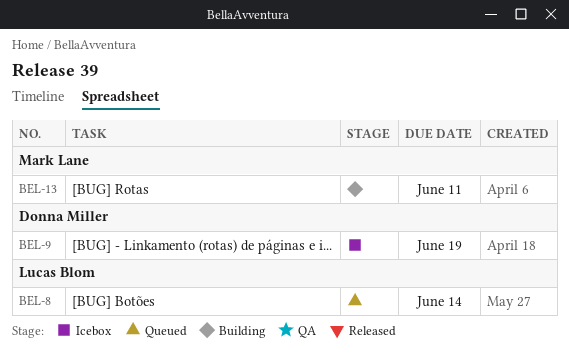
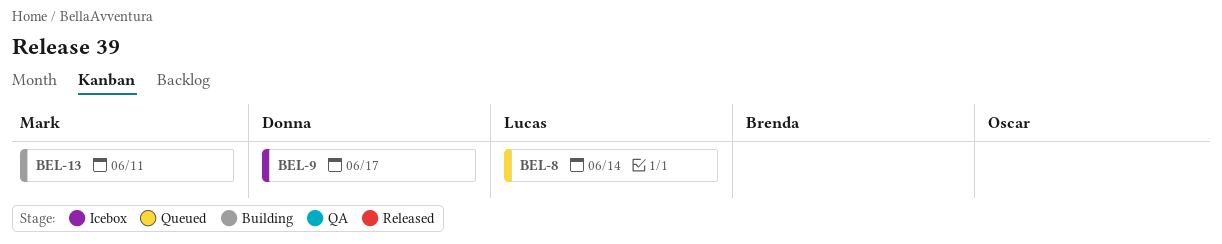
BEL-9, due: Jun 19 -> Jun 17

